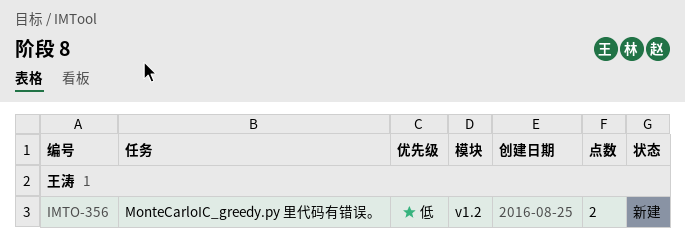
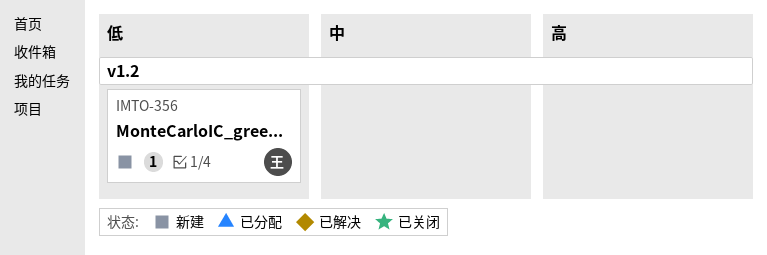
IMTO-356, estimate: 2 -> 1

